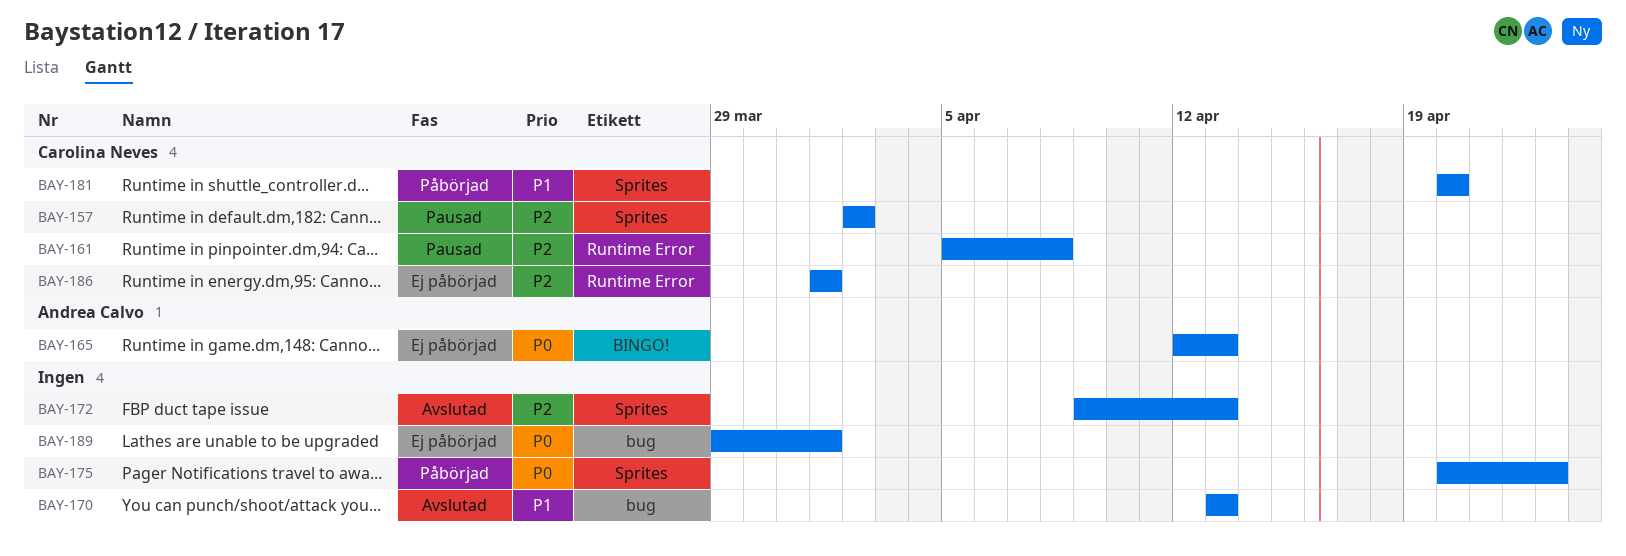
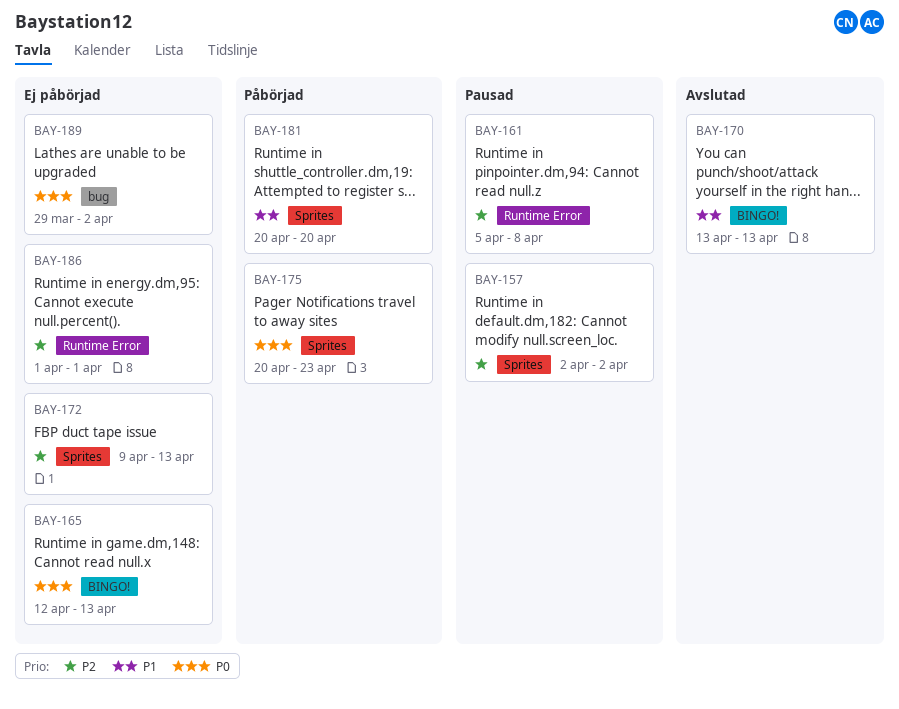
BAY-170, label: bug -> BINGO!
BAY-172, status: Avslutad -> Ej påbörjad
BAY-189, due: Apr 1 -> Apr 2

